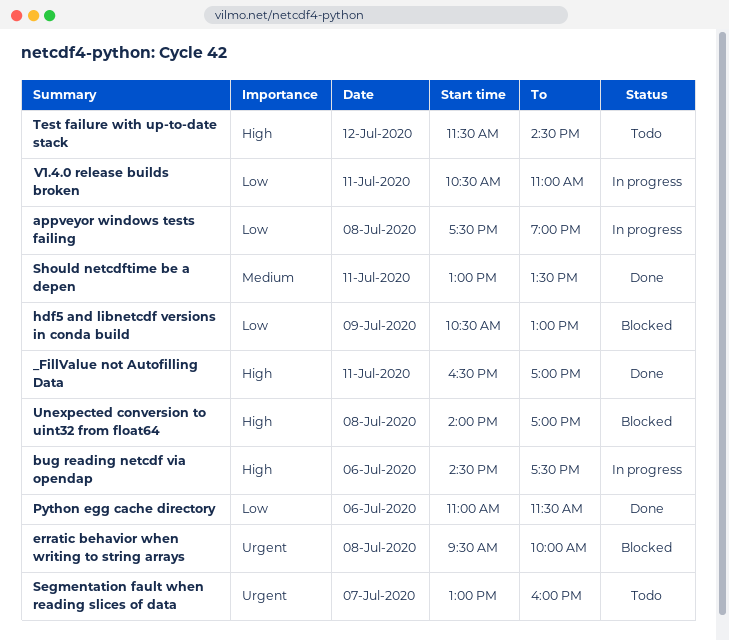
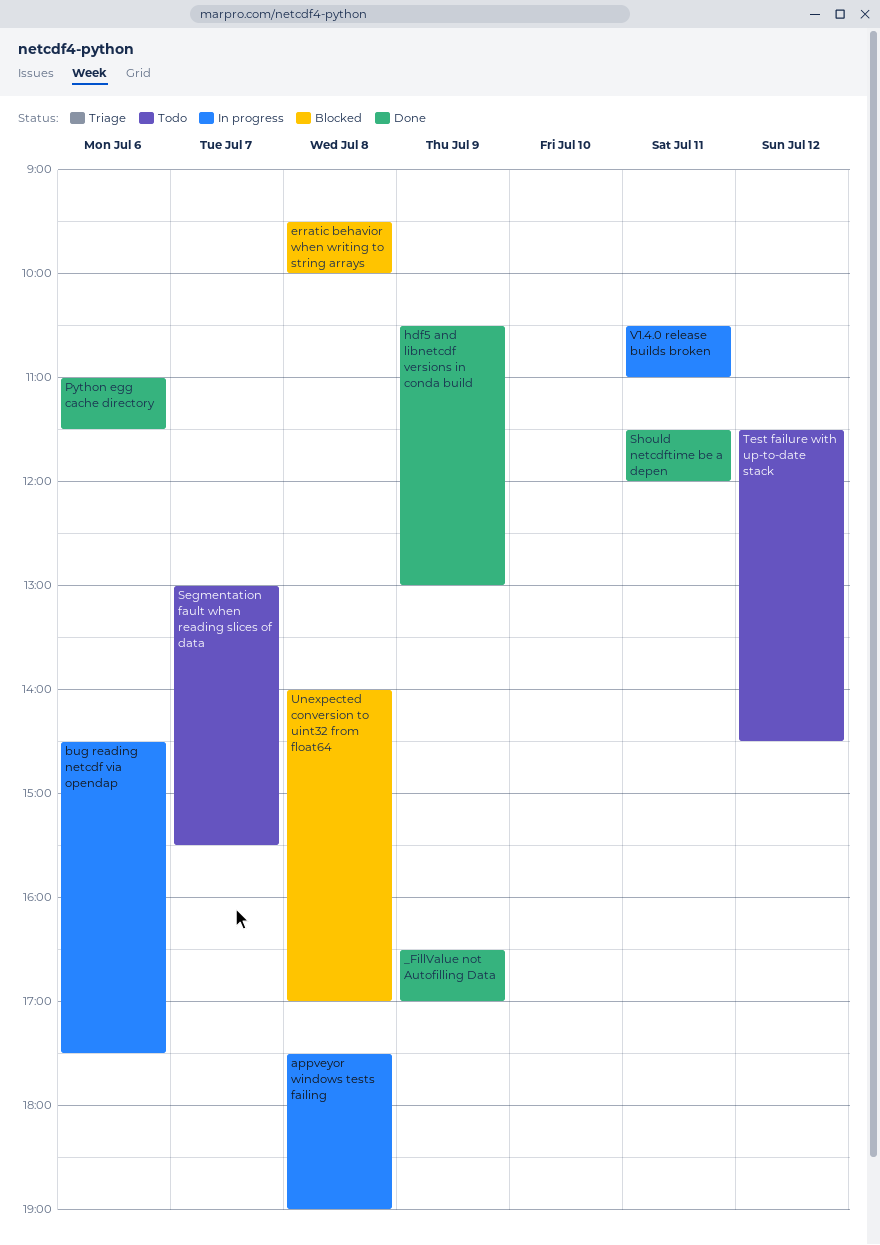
_FillValue not Autofilling Data, day: Jul 11 -> Jul 9
hdf5 and libnetcdf versions in conda build, status: Blocked -> Done
Segmentation fault when reading slices of data, ends: 16:00 -> 15:30
Should netcdftime be a depen, begins: 13:00 -> 11:30
Should netcdftime be a depen, ends: 13:30 -> 12:00

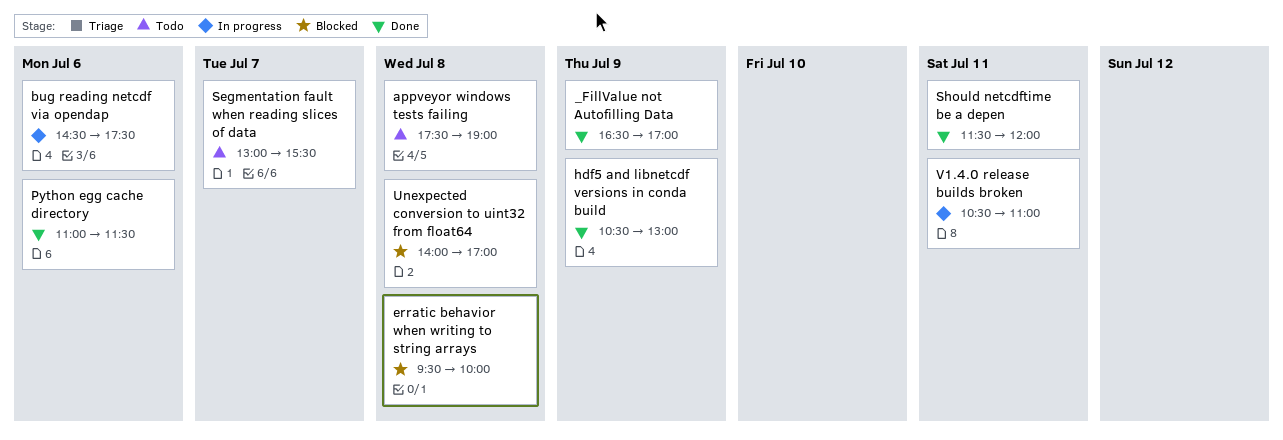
appveyor windows tests failing, status: In progress -> Todo
Test failure with up-to-date stack: present -> none

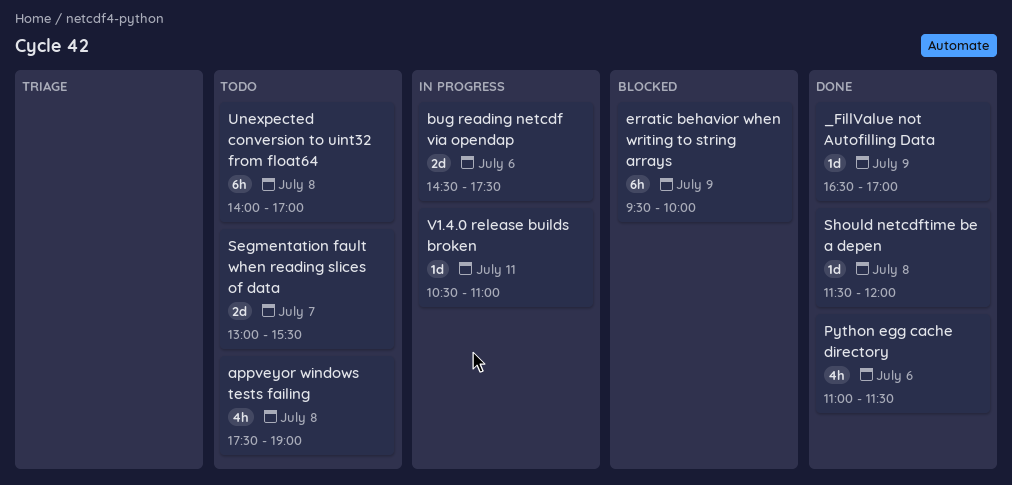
erratic behavior when writing to string arrays, day: Jul 8 -> Jul 9
hdf5 and libnetcdf versions in conda build: present -> none
Should netcdftime be a depen, day: Jul 11 -> Jul 8
Unexpected conversion to uint32 from float64, status: Blocked -> Todo

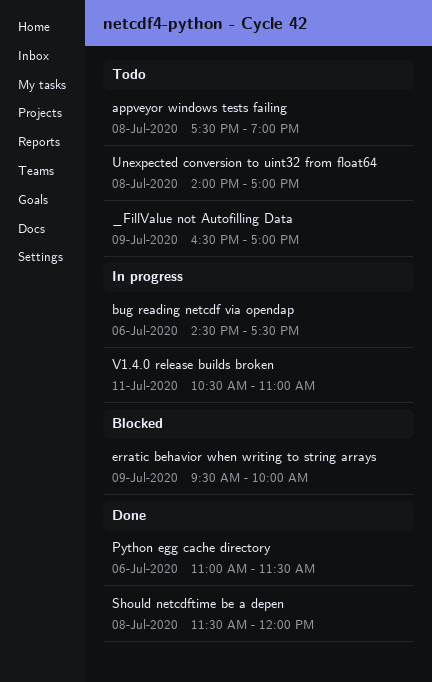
_FillValue not Autofilling Data, status: Done -> Todo
Segmentation fault when reading slices of data: present -> none

